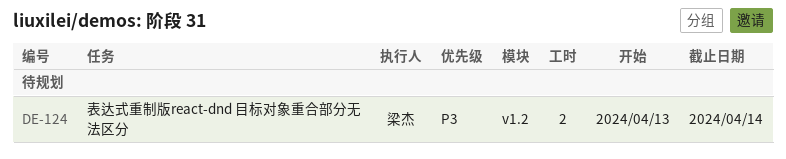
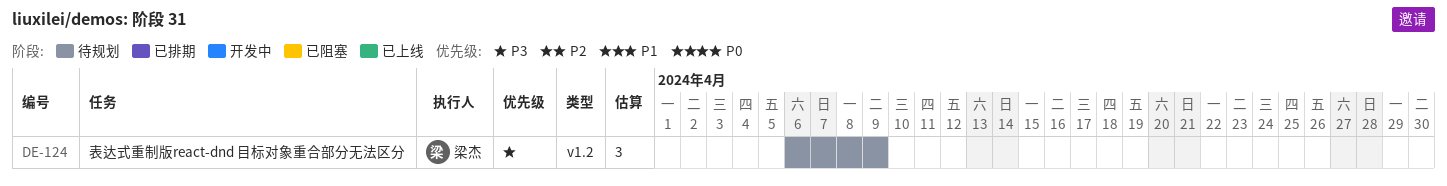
DE-124, estimate: 2 -> 3
DE-124, start: Apr 13 -> Apr 6
DE-124, due: Apr 14 -> Apr 9

